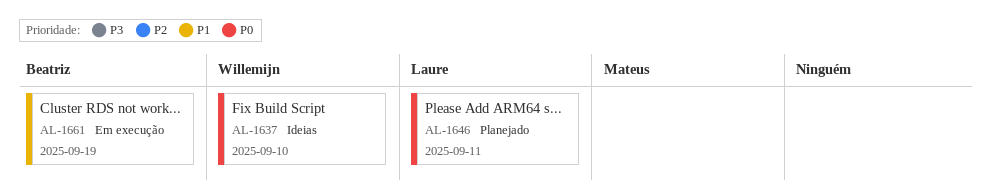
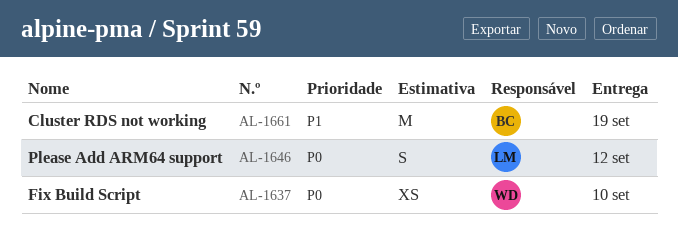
AL-1646, due: Sep 11 -> Sep 12

